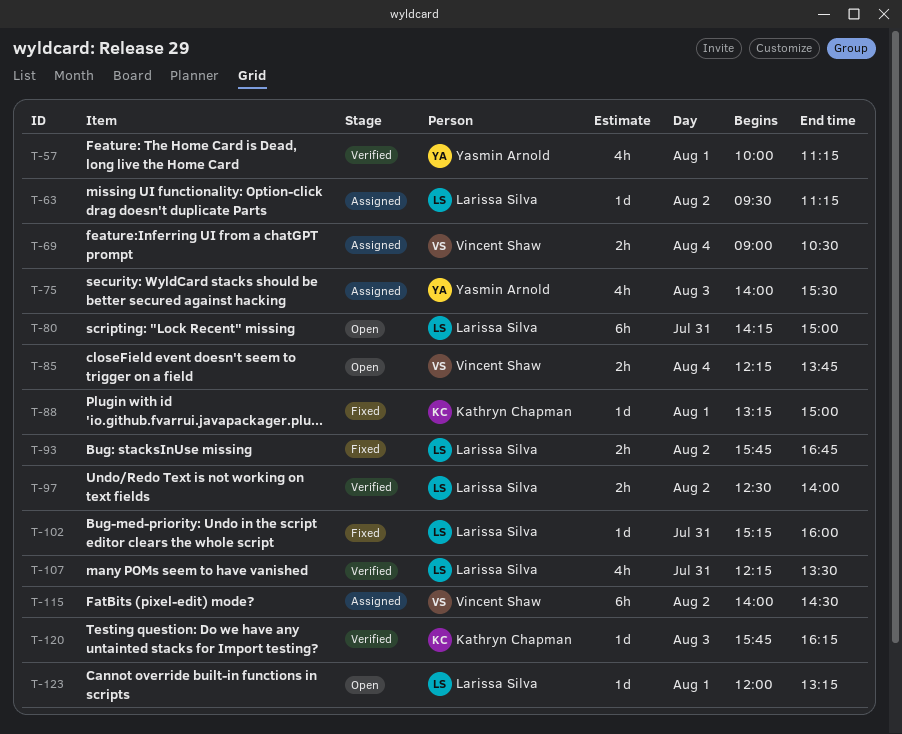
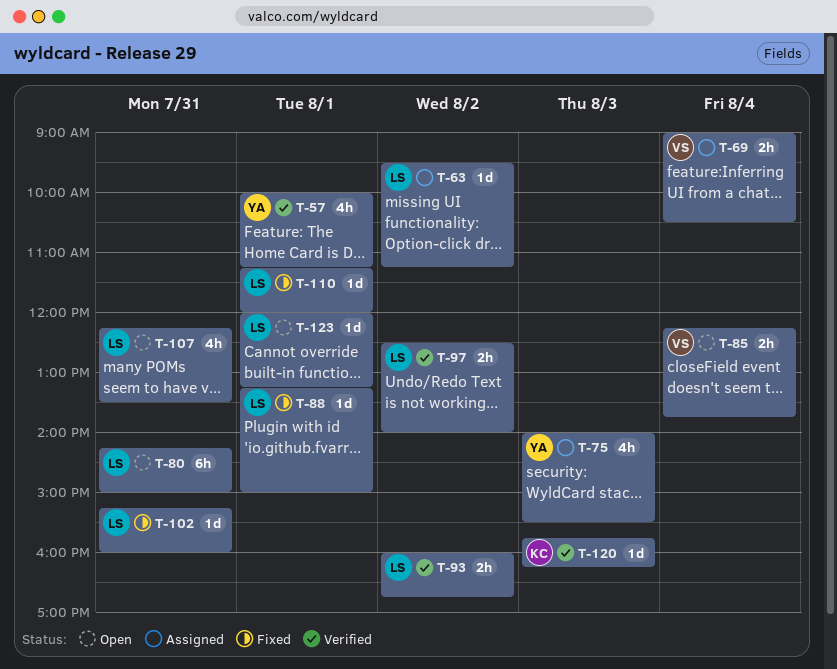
T-88, owner: Kathryn Chapman -> Larissa Silva
T-93, status: Fixed -> Verified
T-93, begins: 15:45 -> 16:00
T-107, status: Verified -> Open
T-110: none -> present
T-115: present -> none

